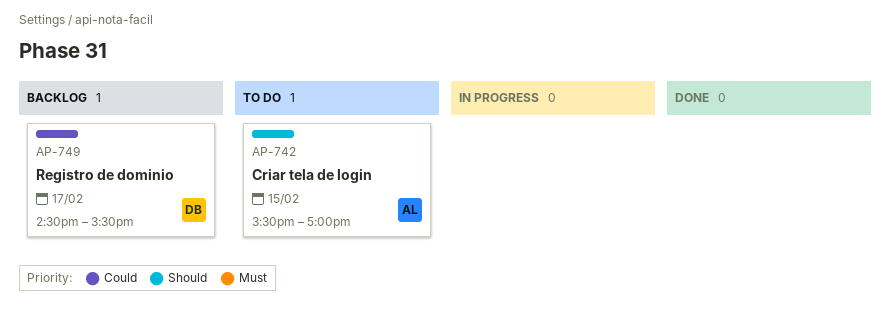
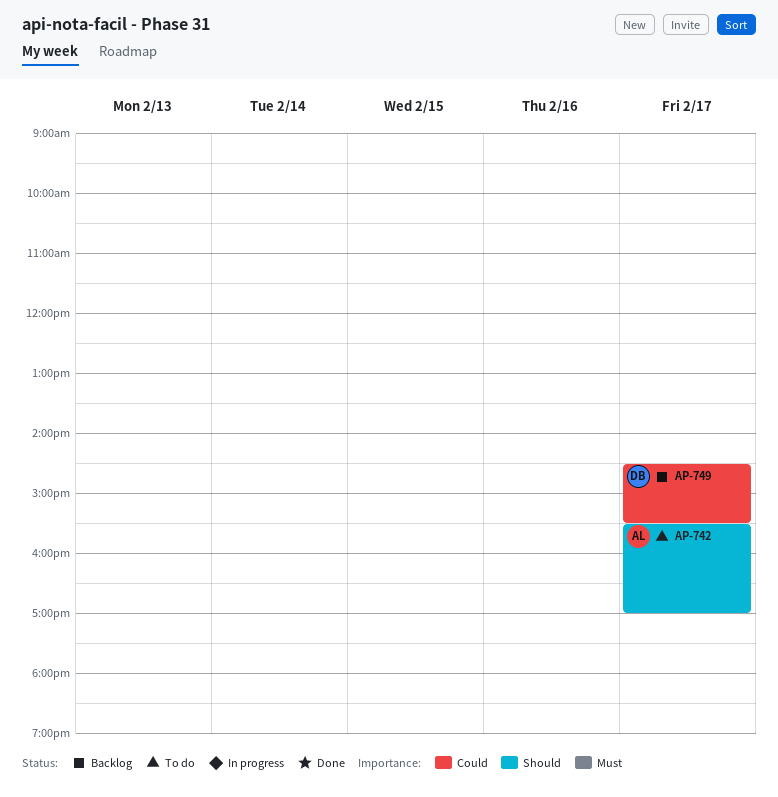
AP-742, day: Feb 15 -> Feb 17

